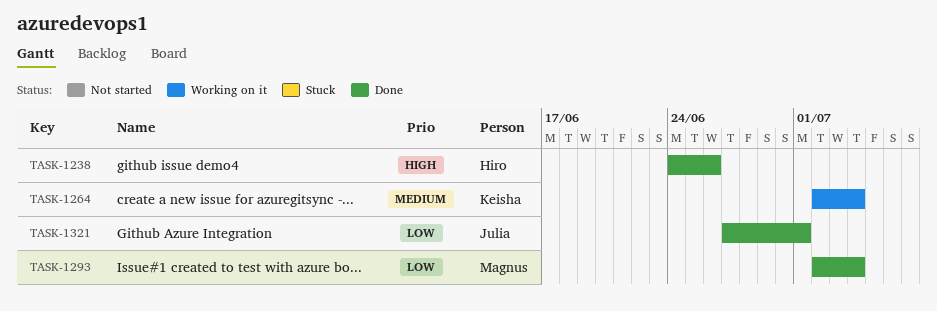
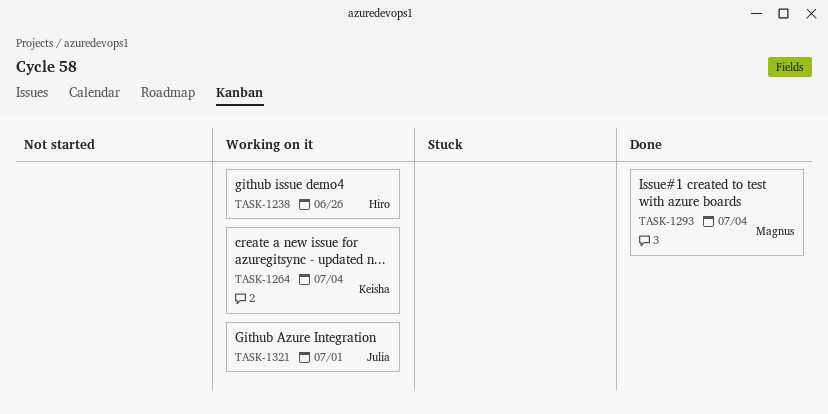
TASK-1238, status: Done -> Working on it
TASK-1321, status: Done -> Working on it

